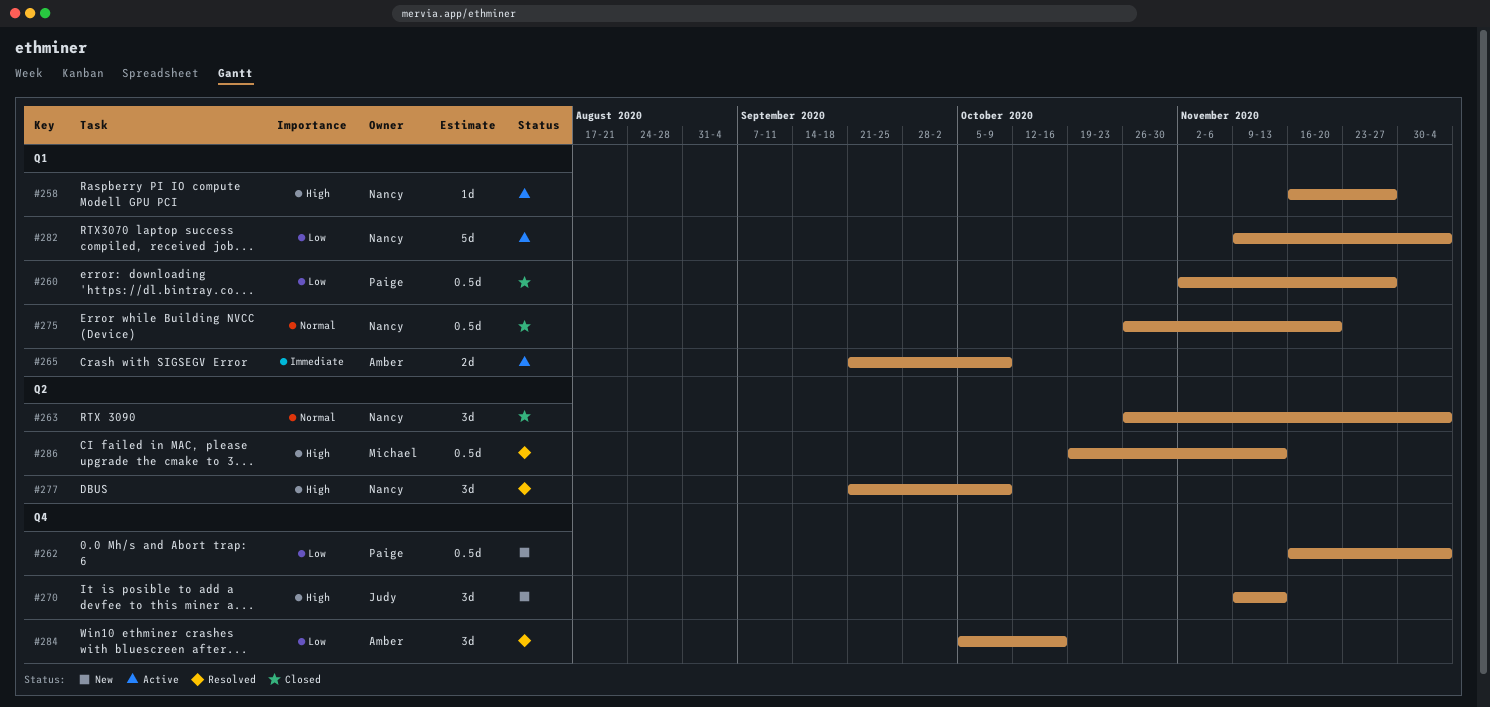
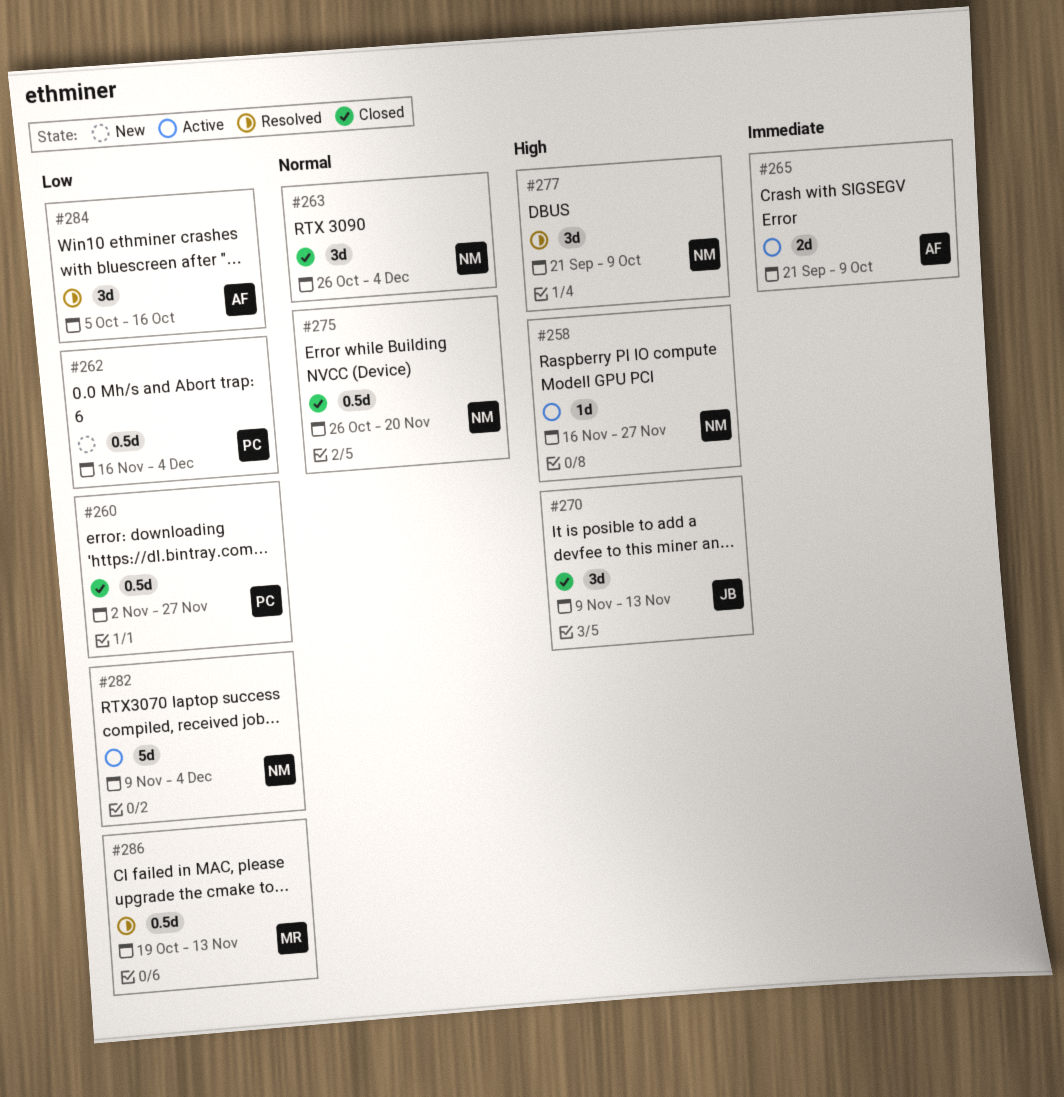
#270, status: New -> Closed
#286, priority: High -> Low

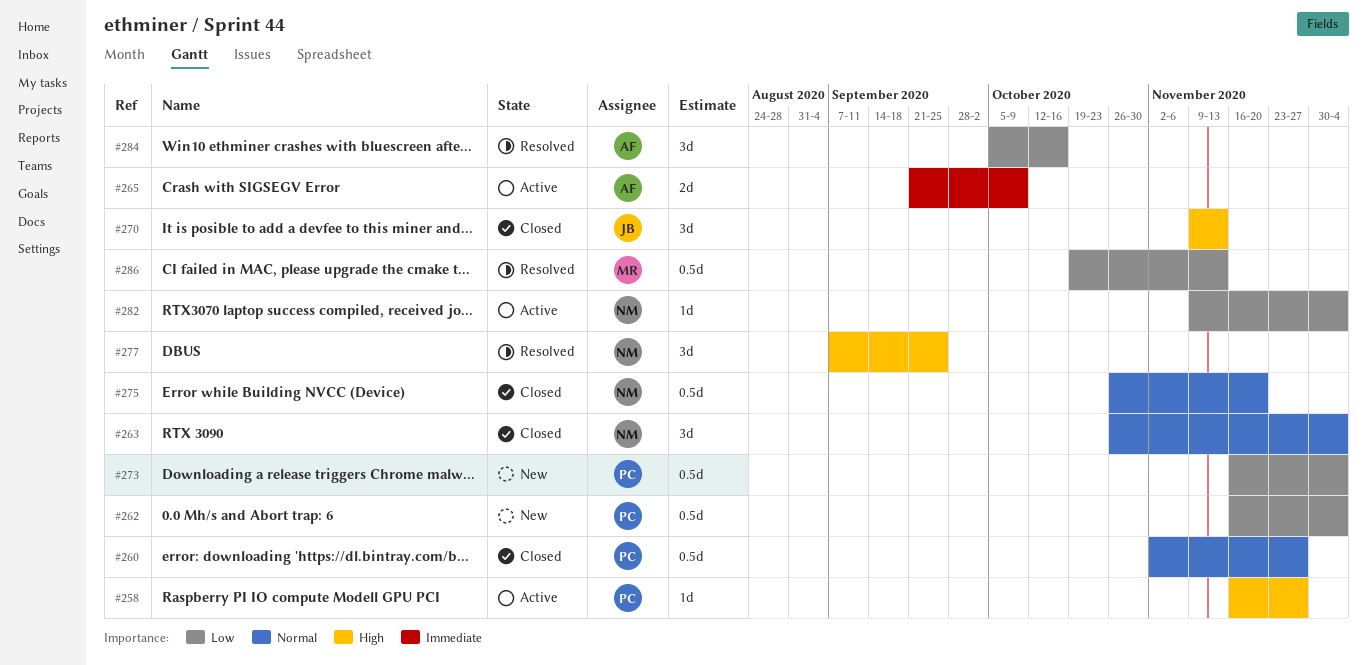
#258, owner: NM -> PC
#260, priority: Low -> Normal
#273: none -> present
#277, start: Sep 21 -> Sep 7
#277, due: Oct 9 -> Sep 25
#282, estimate: 5d -> 1d

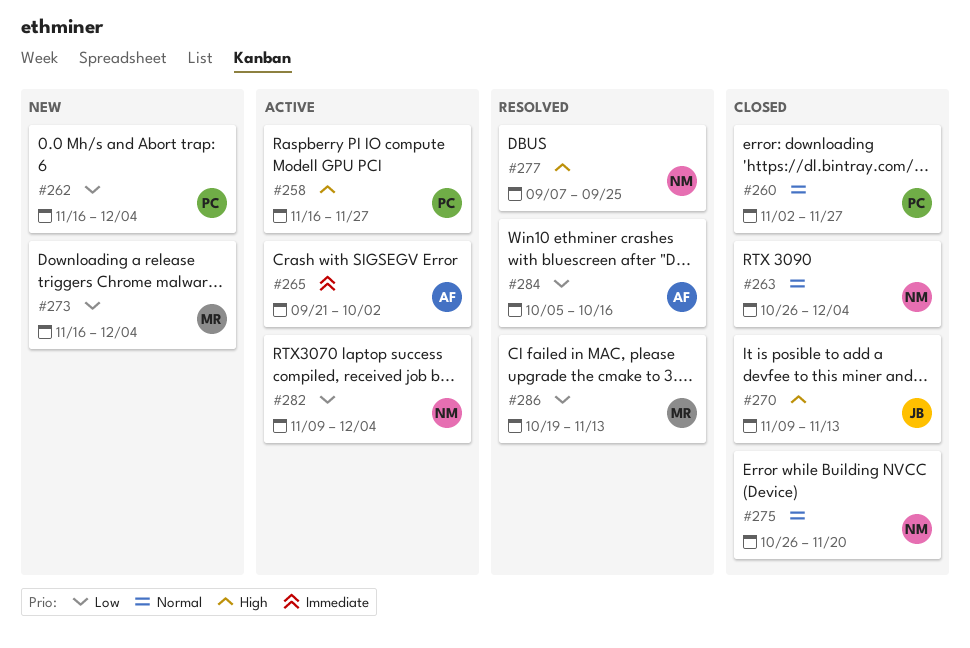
#265, due: Oct 9 -> Oct 2
#273, owner: PC -> MR

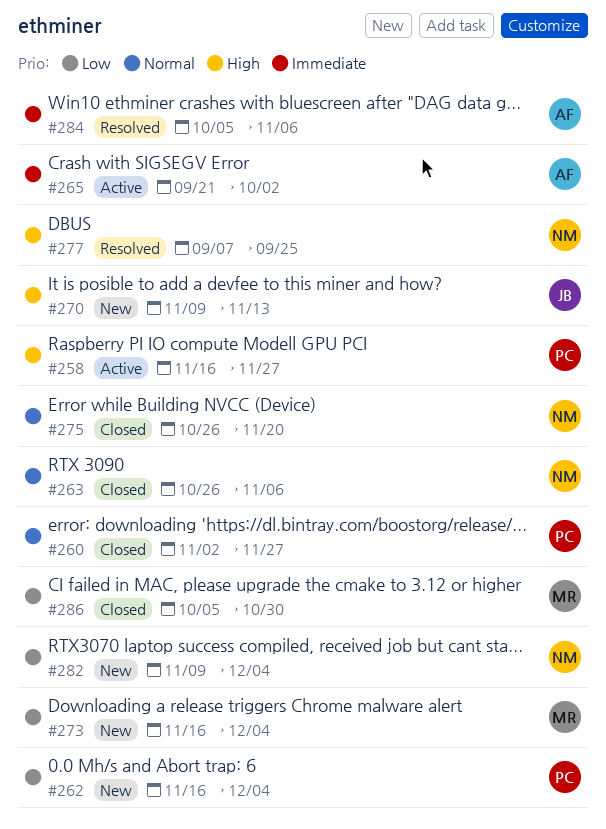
#263, due: Dec 4 -> Nov 6
#270, status: Closed -> New
#282, status: Active -> New
#284, priority: Low -> Immediate
#284, due: Oct 16 -> Nov 6
#286, status: Resolved -> Closed
#286, start: Oct 19 -> Oct 5
#286, due: Nov 13 -> Oct 30

